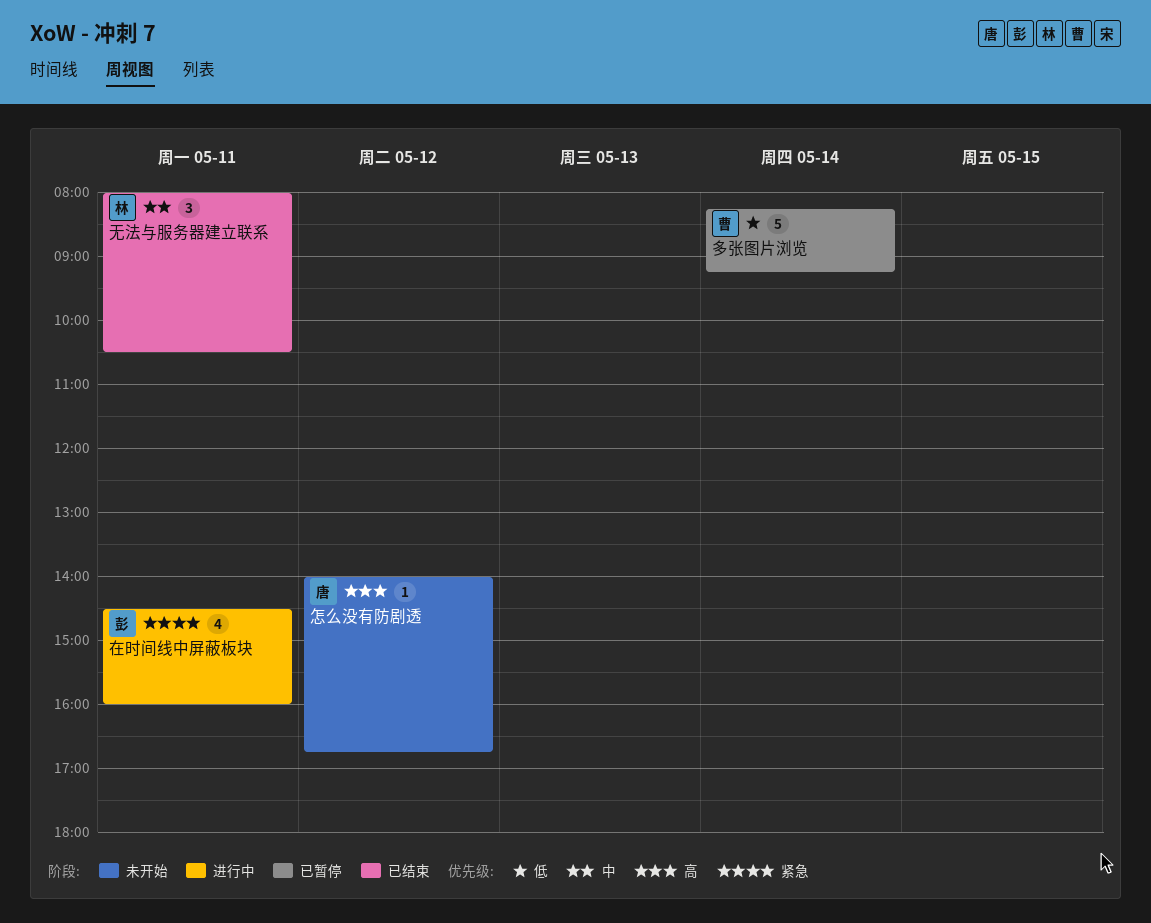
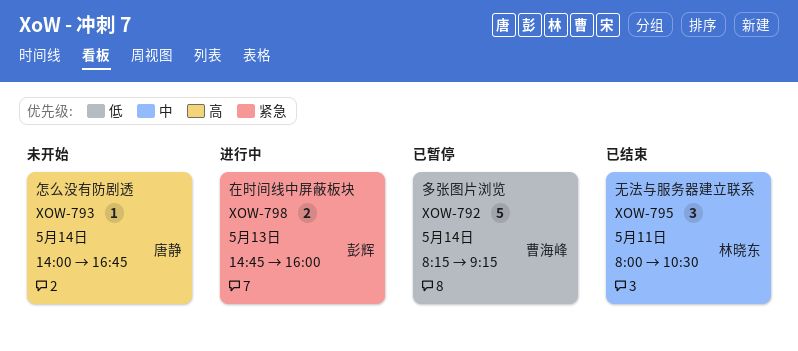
在时间线中屏蔽板块, estimate: 4 -> 2
在时间线中屏蔽板块, day: May 11 -> May 13
在时间线中屏蔽板块, begins: 14:30 -> 14:45
怎么没有防剧透, day: May 12 -> May 14

